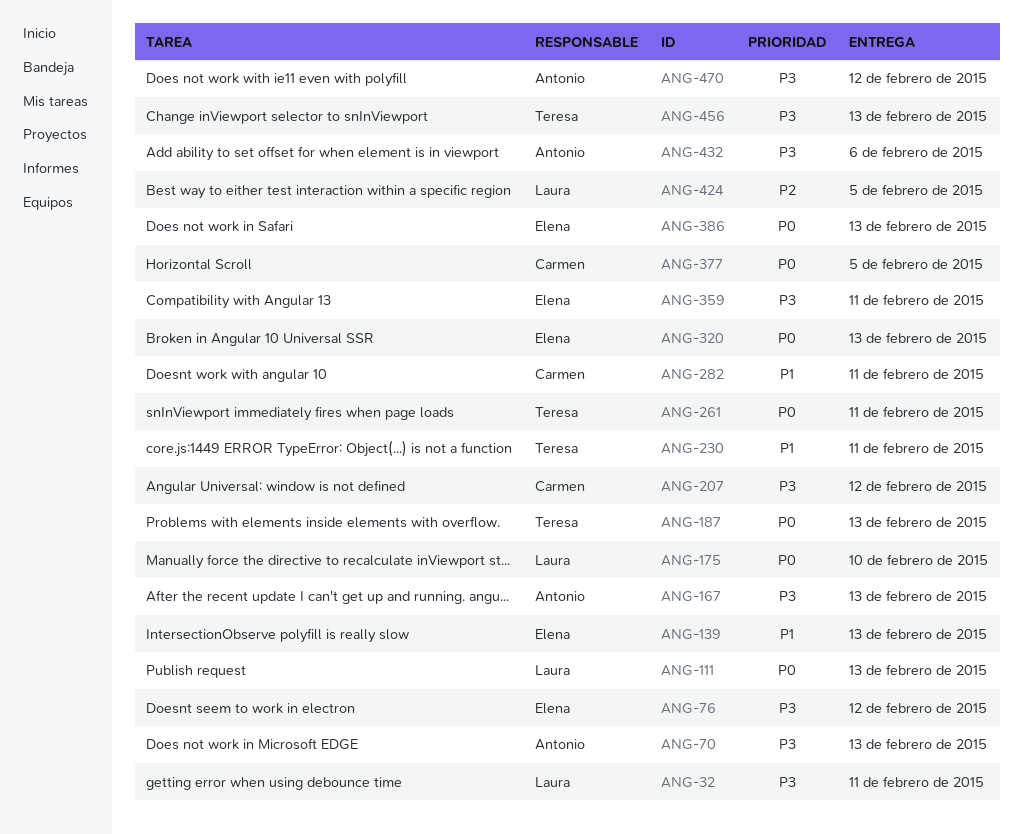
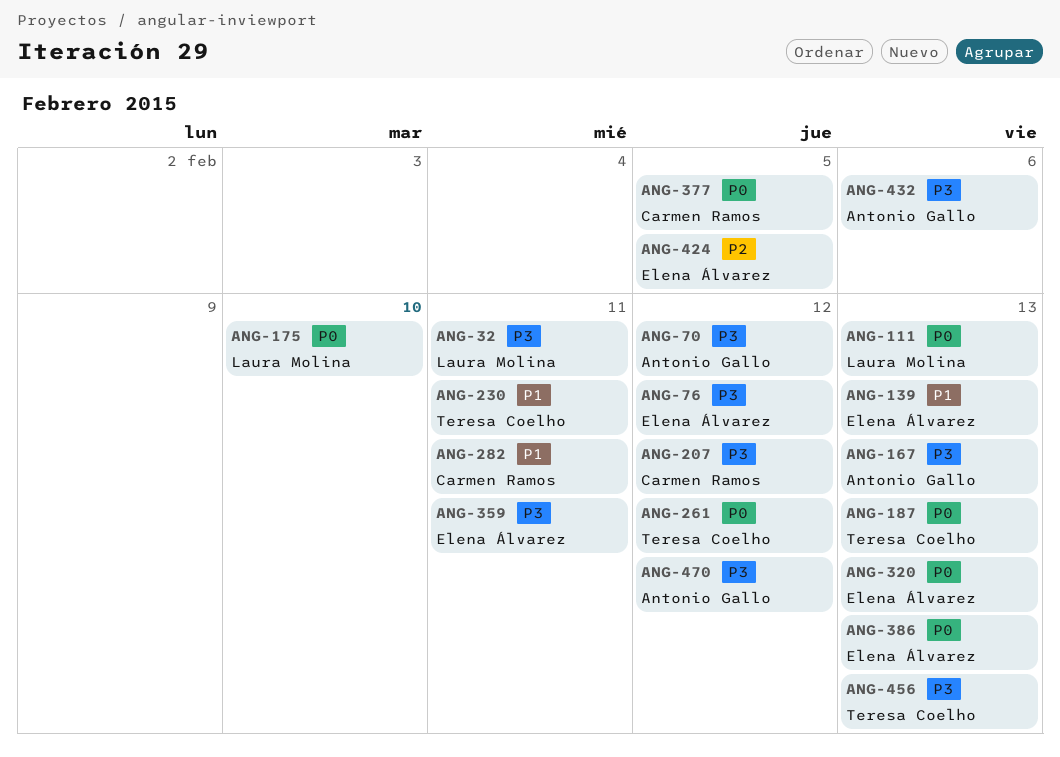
ANG-70, due: Feb 13 -> Feb 12
ANG-261, due: Feb 11 -> Feb 12
ANG-424, owner: Laura Molina -> Elena Álvarez

